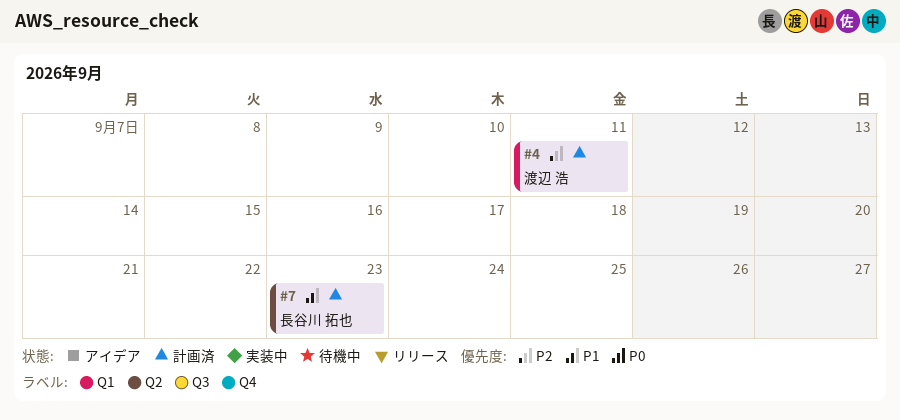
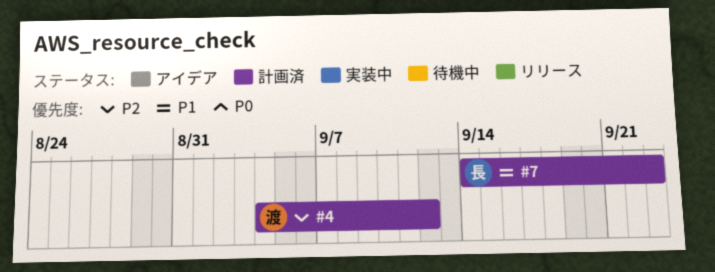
#4, due: Sep 11 -> Sep 12

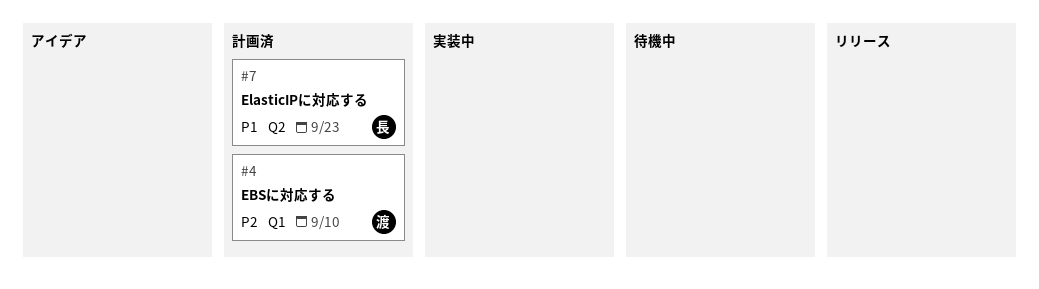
#4, due: Sep 12 -> Sep 10

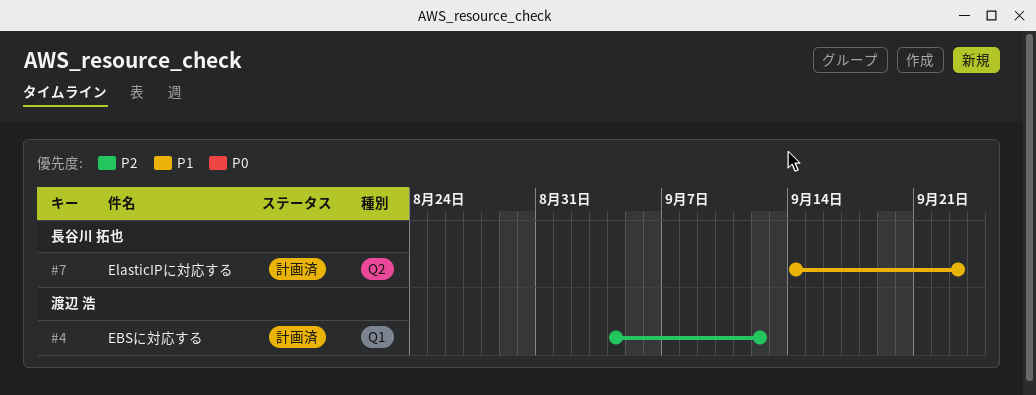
#4, due: Sep 10 -> Sep 12

